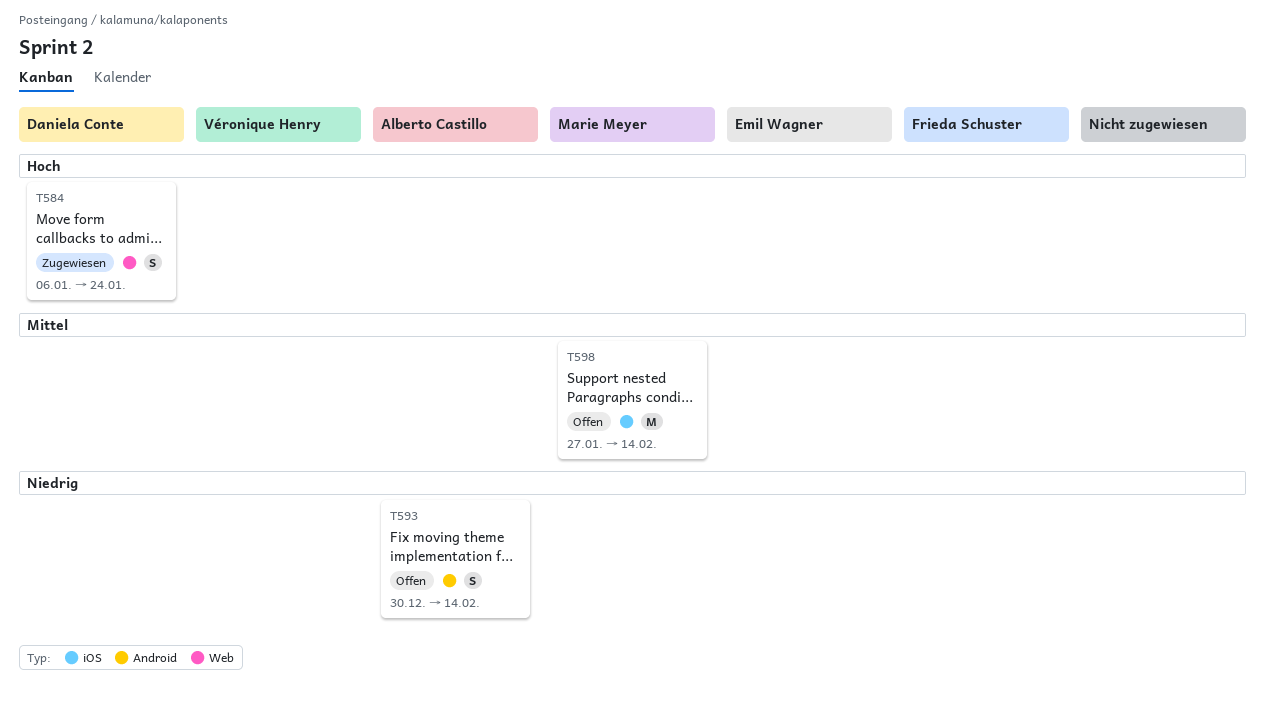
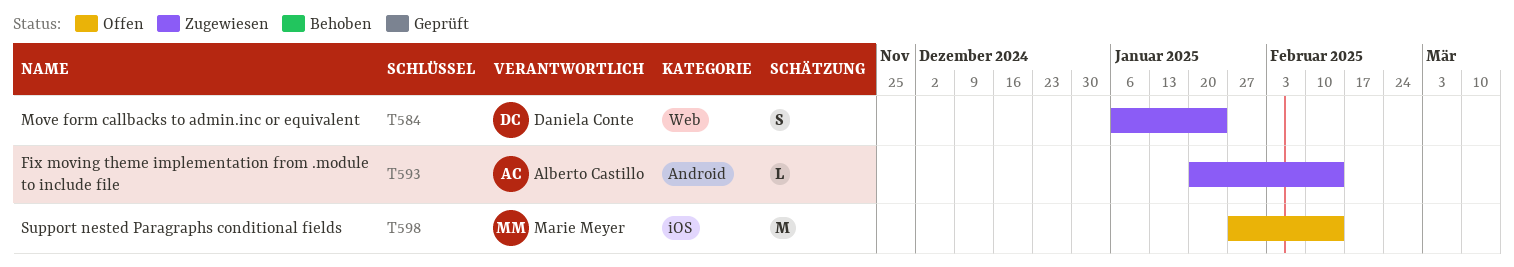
T593, status: Offen -> Zugewiesen
T593, estimate: S -> L
T593, start: Dec 30 -> Jan 20

